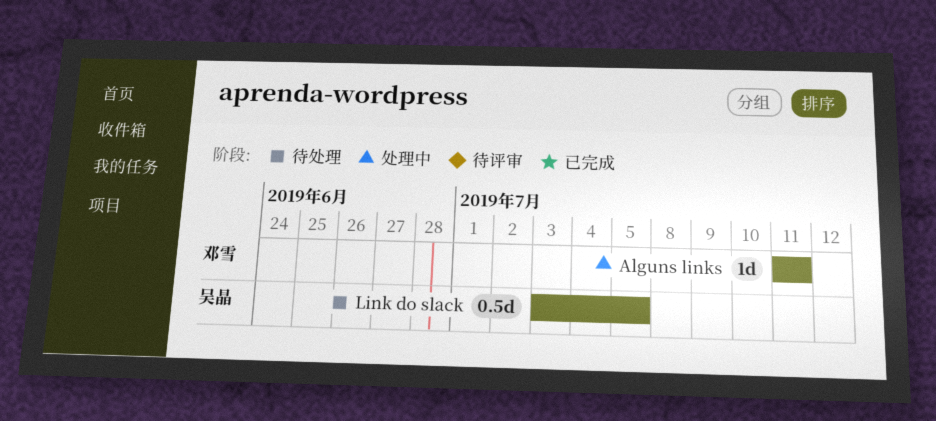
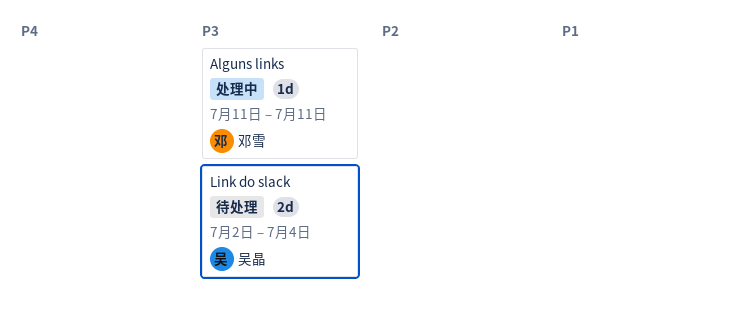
Link do slack, estimate: 0.5d -> 2d
Link do slack, start: Jul 3 -> Jul 2
Link do slack, due: Jul 5 -> Jul 4

